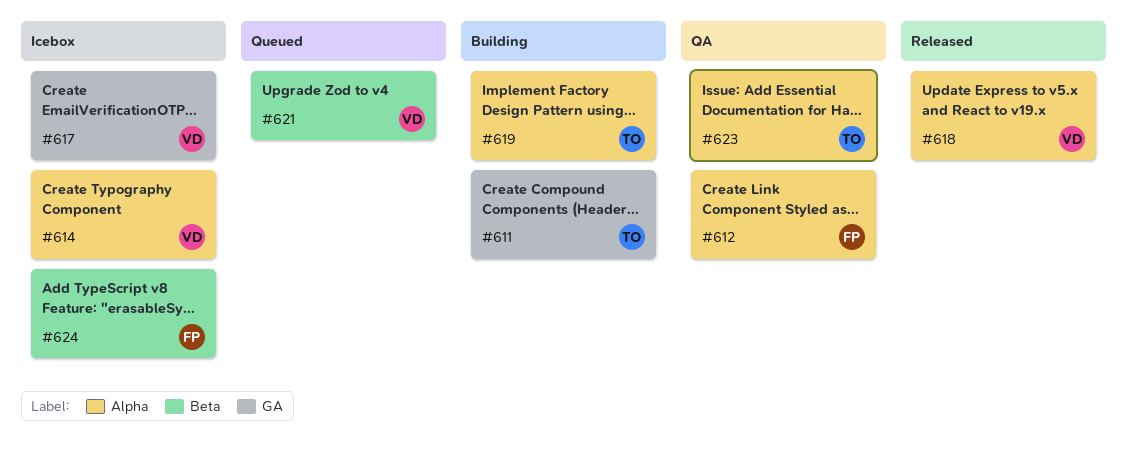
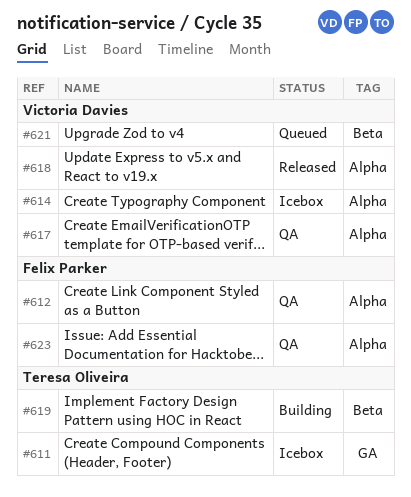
#611, status: Building -> Icebox
#617, status: Icebox -> QA
#617, label: GA -> Alpha
#619, label: Alpha -> Beta
#623, owner: Teresa Oliveira -> Felix Parker
#624: present -> none

